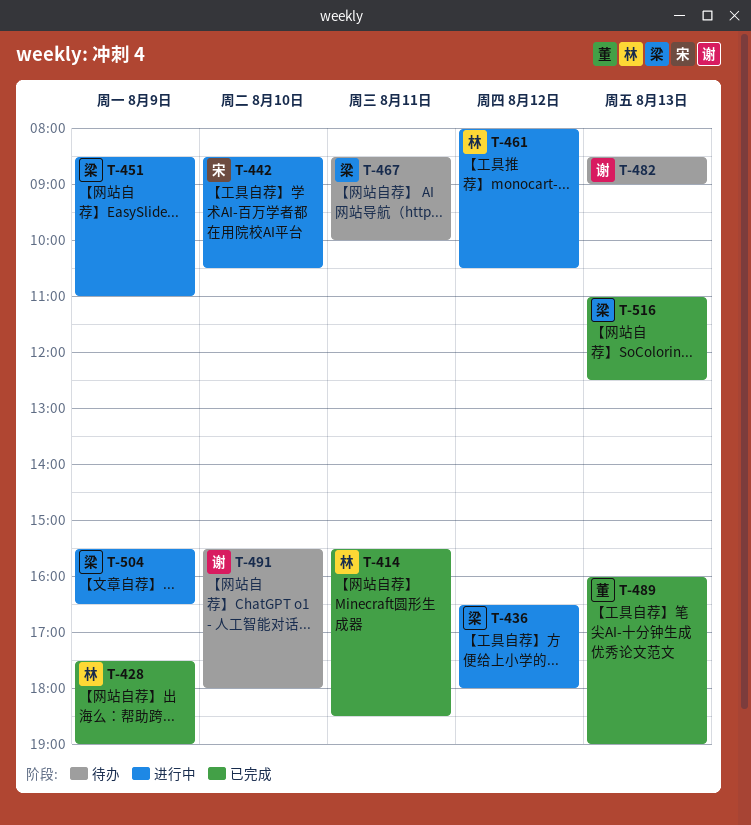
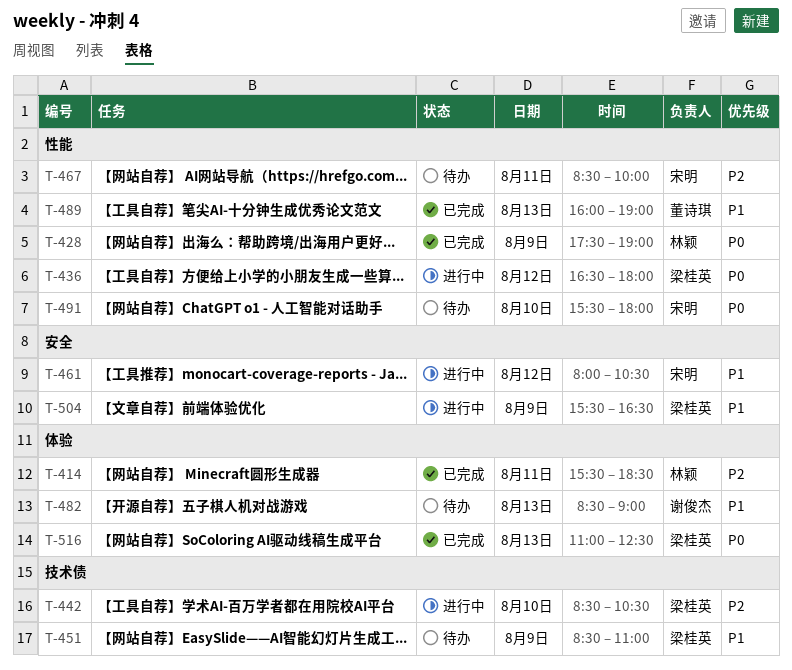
T-442, owner: 宋明 -> 梁桂英
T-451, status: 进行中 -> 待办
T-461, owner: 林颖 -> 宋明
T-467, owner: 梁桂英 -> 宋明
T-491, owner: 谢俊杰 -> 宋明

